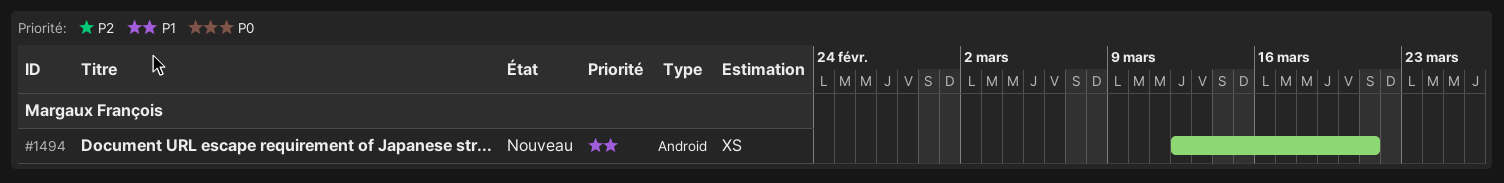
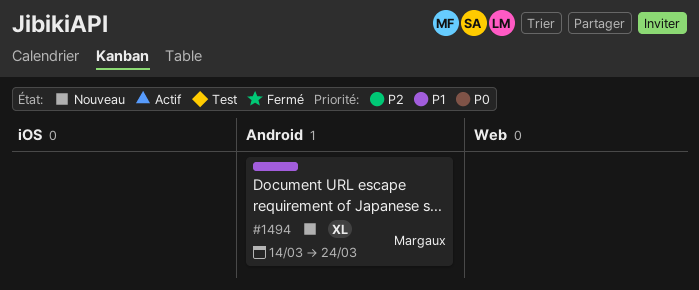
#1494, estimate: XS -> XL
#1494, start: Mar 12 -> Mar 14
#1494, due: Mar 21 -> Mar 24

